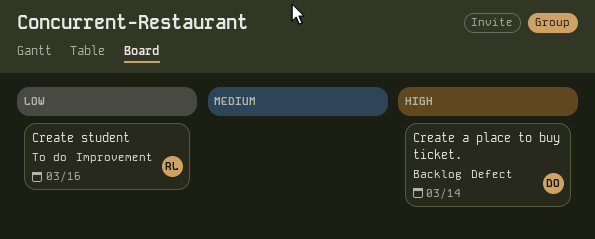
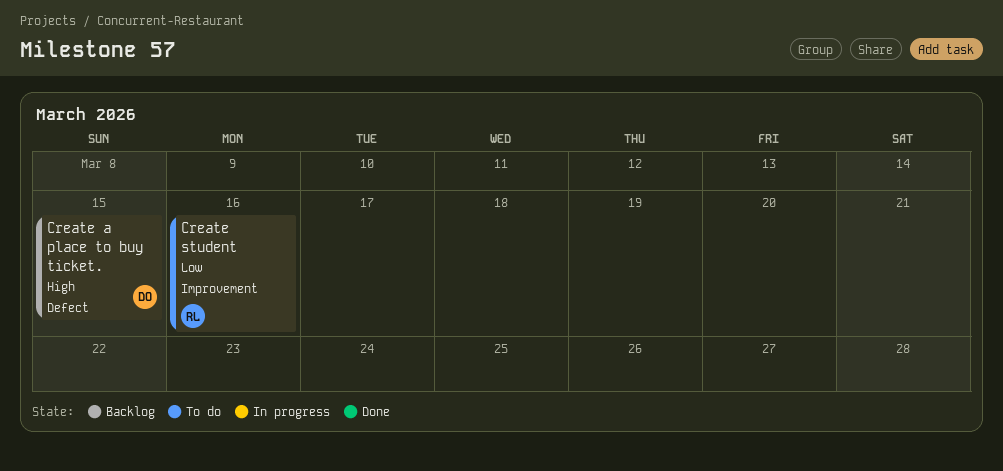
Create a place to buy ticket., due: Mar 14 -> Mar 15

